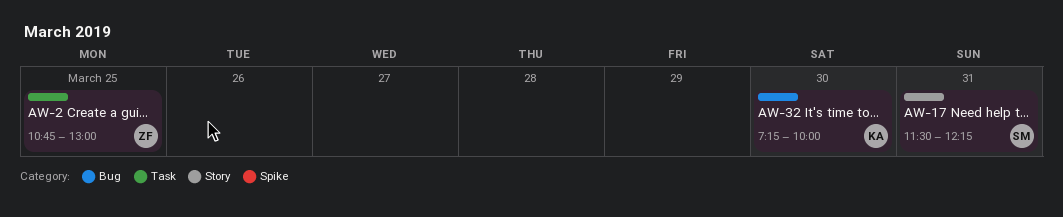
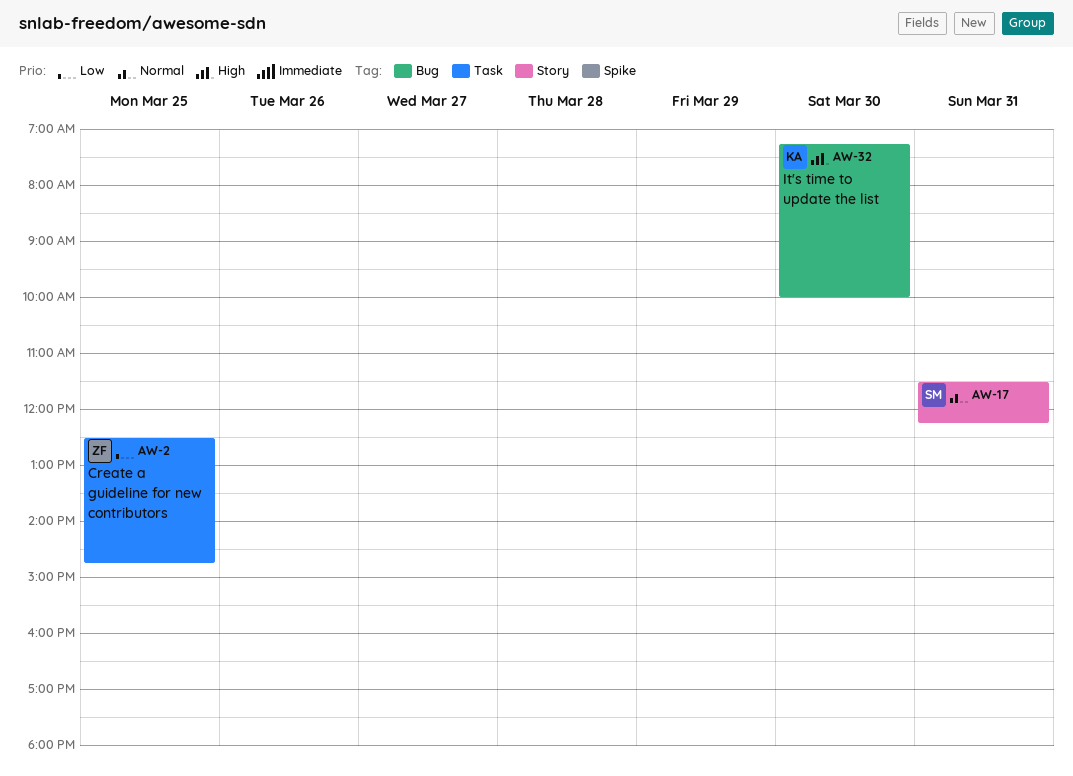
AW-2, begins: 10:45 -> 12:30
AW-2, ends: 13:00 -> 14:45

